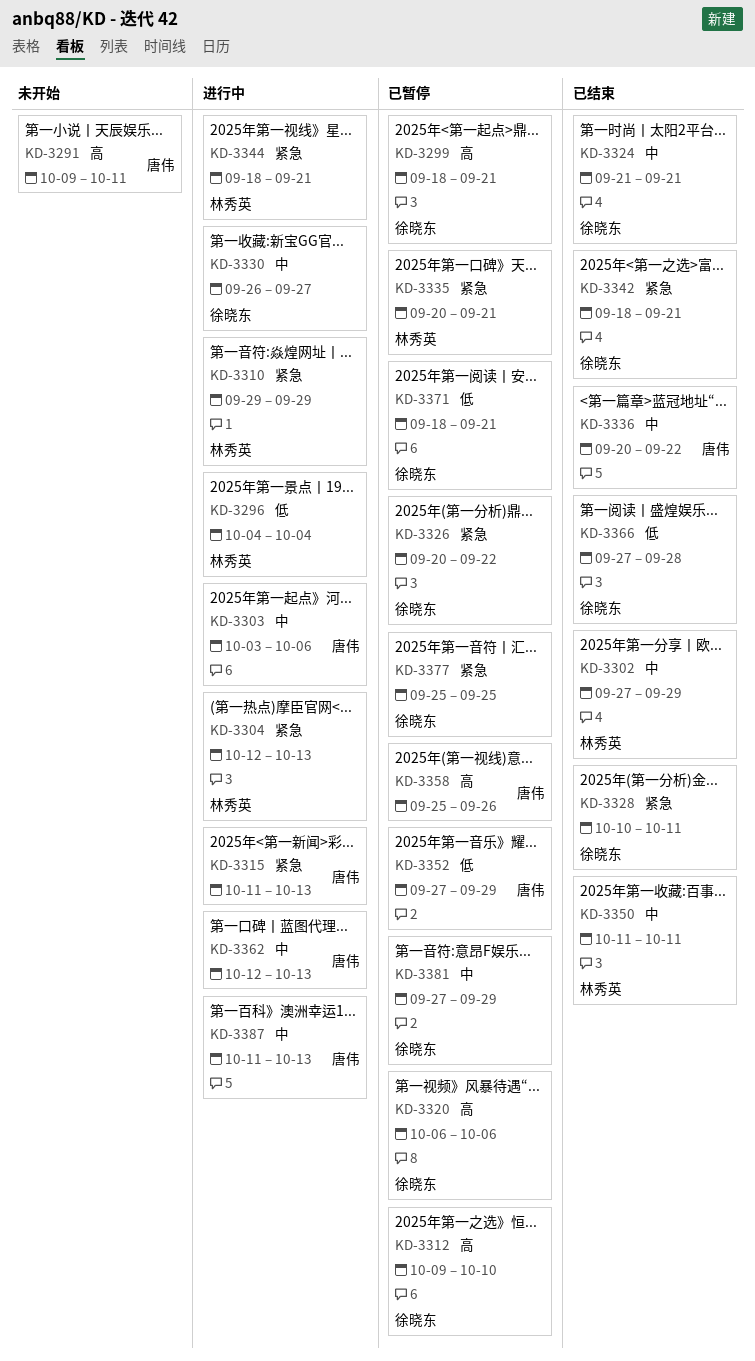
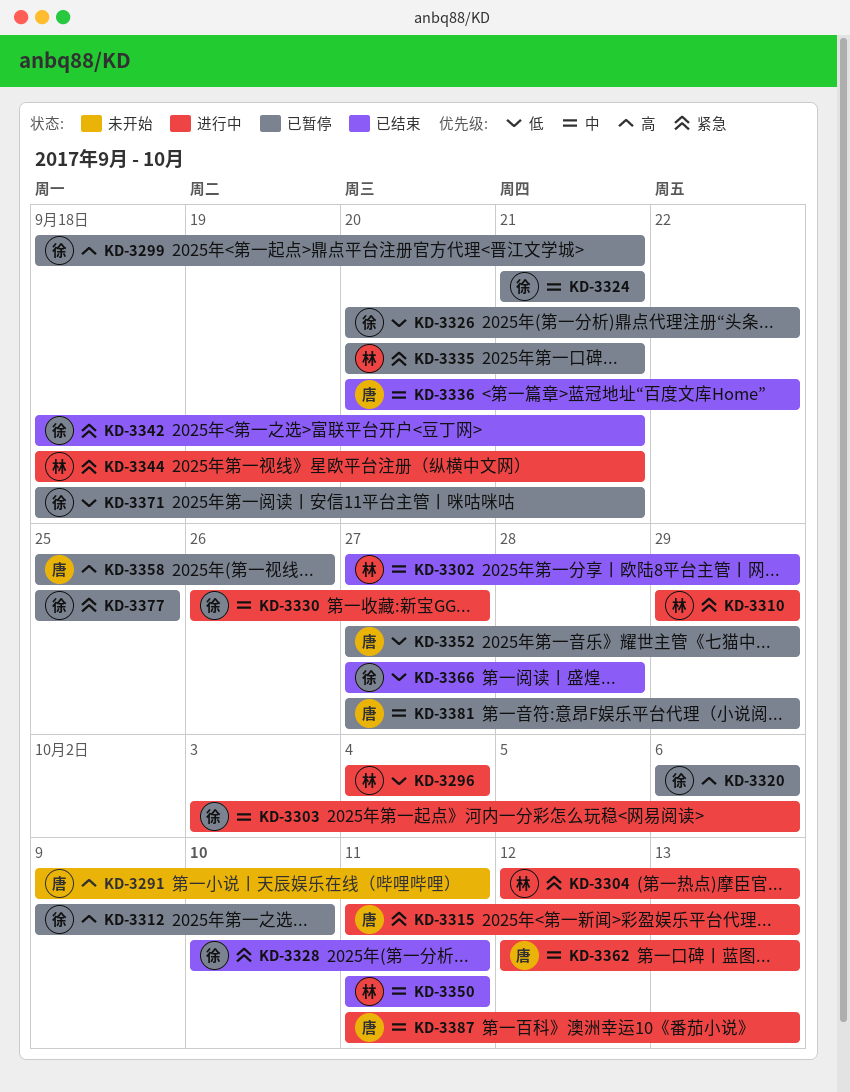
KD-3303, owner: 唐伟 -> 徐晓东
KD-3324, status: 已结束 -> 已暂停
KD-3326, priority: 紧急 -> 低
KD-3381, owner: 徐晓东 -> 唐伟

